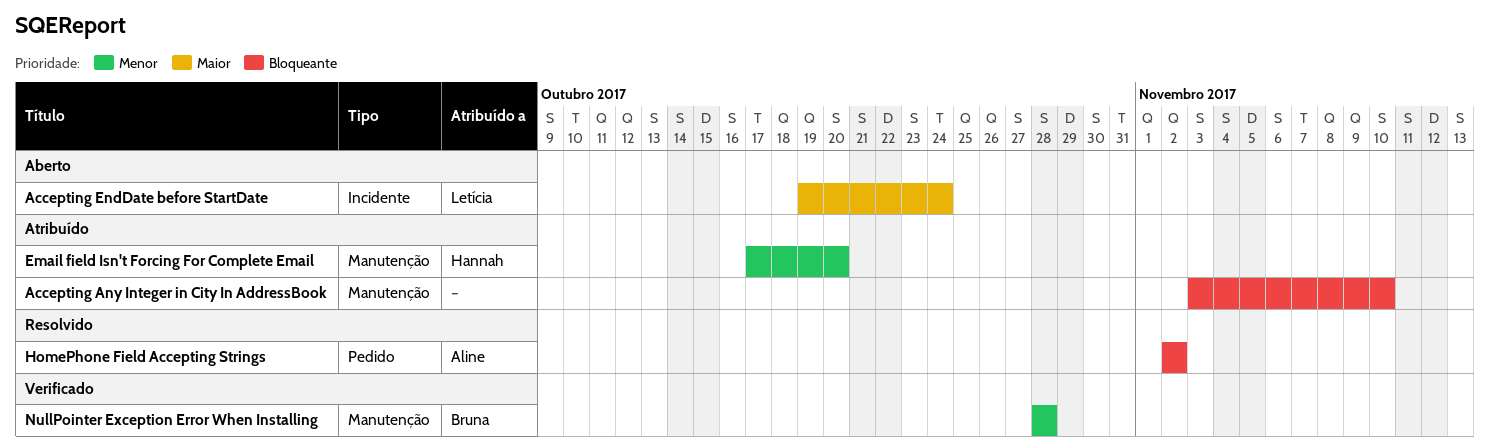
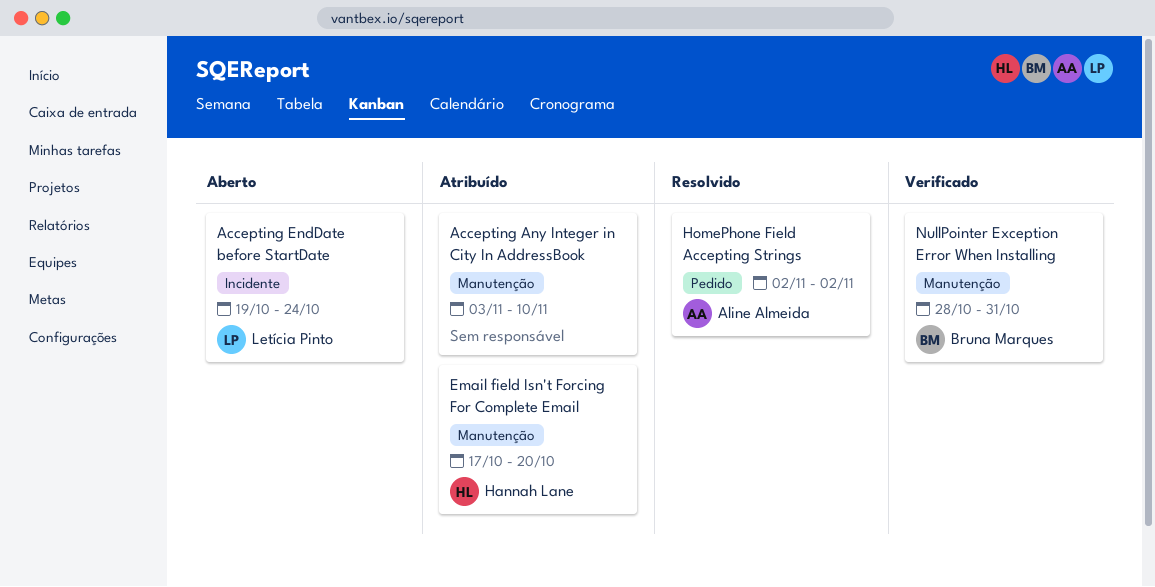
NullPointer Exception Error When Installing, due: Oct 28 -> Oct 31

